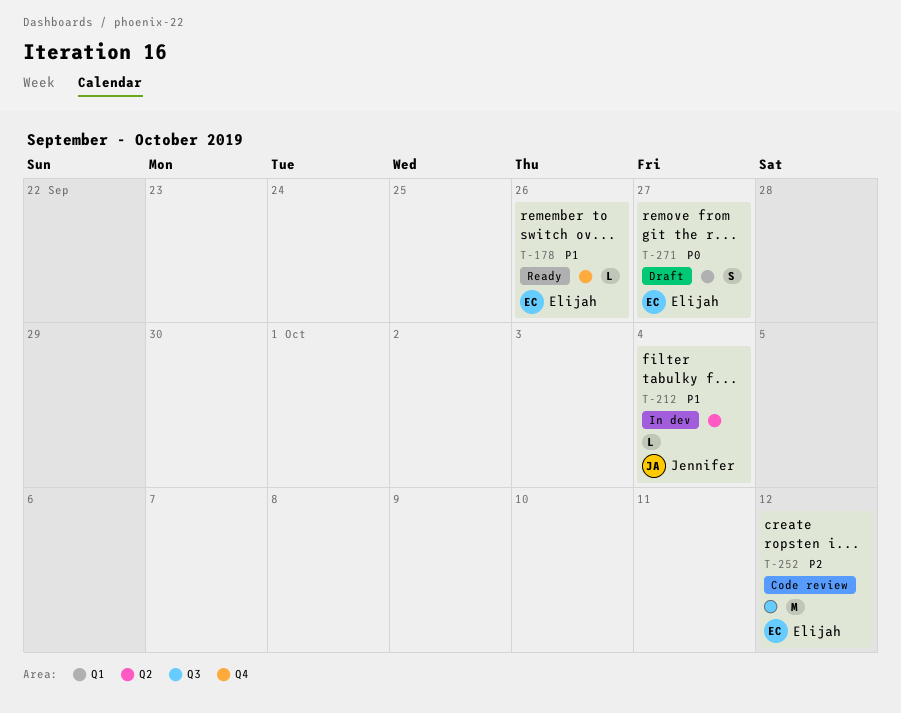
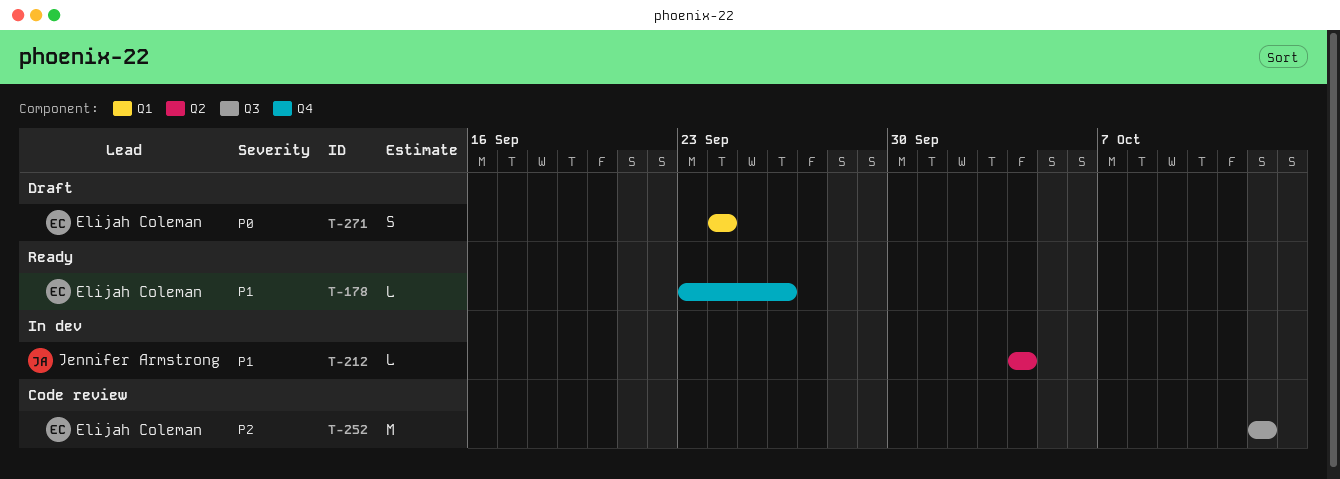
T-271, due: Sep 27 -> Sep 24

